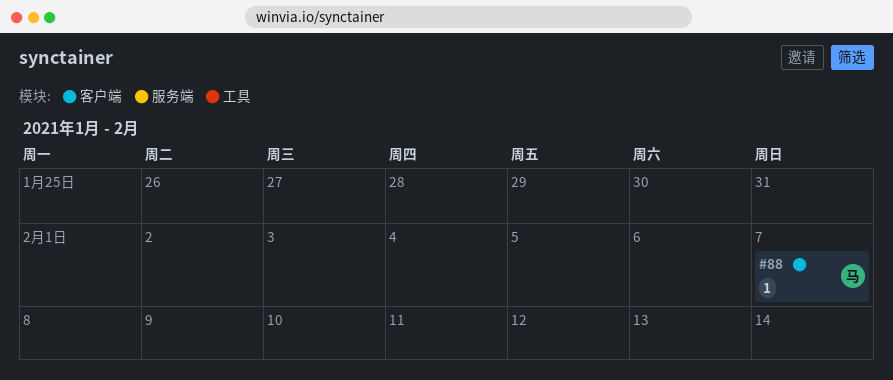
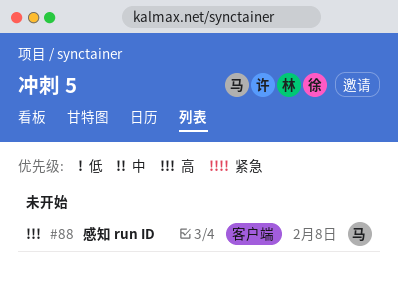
#88, due: Feb 7 -> Feb 8

